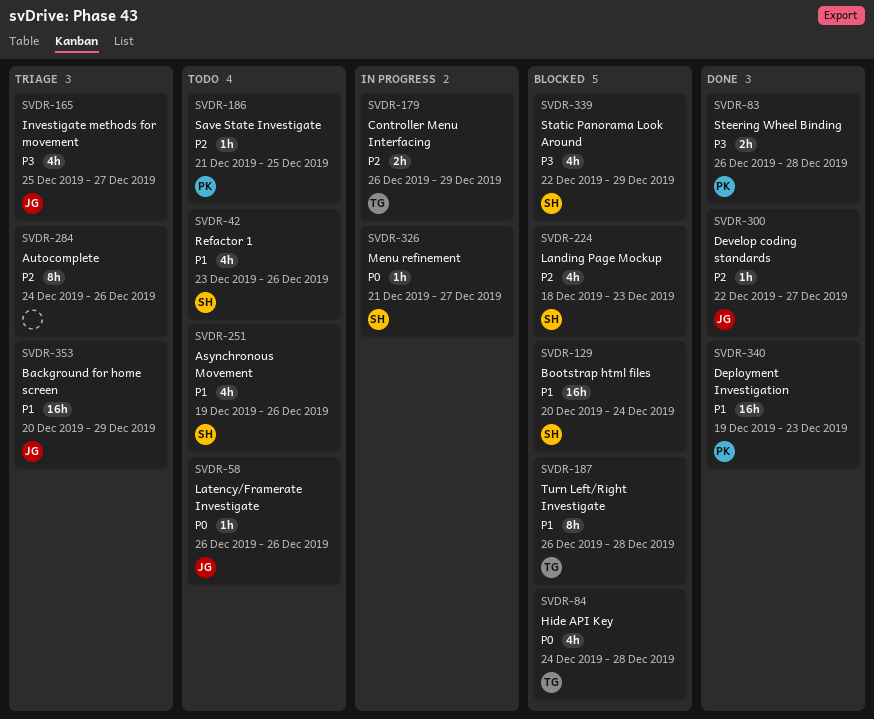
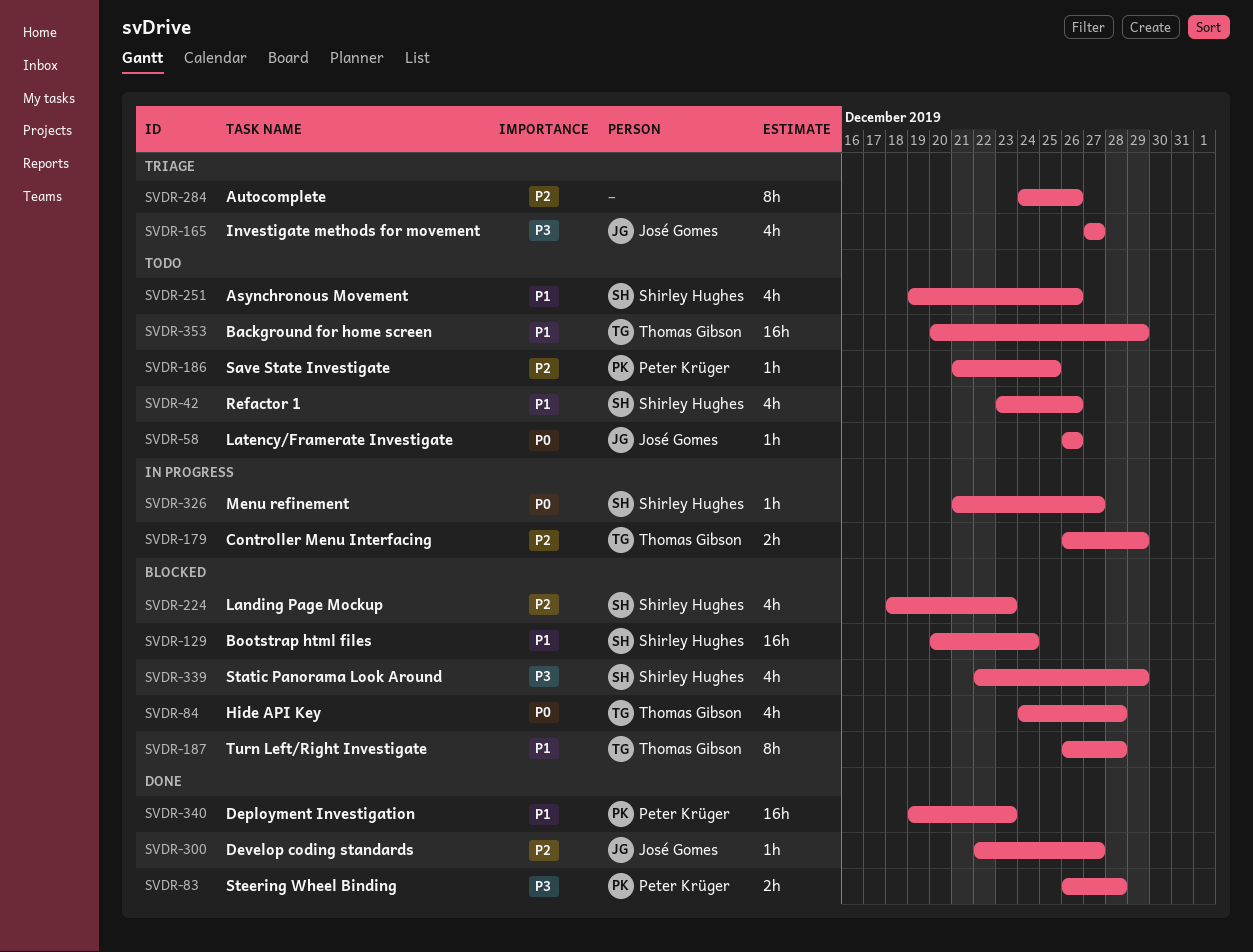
SVDR-165, start: Dec 25 -> Dec 27
SVDR-353, status: Triage -> Todo
SVDR-353, owner: José Gomes -> Thomas Gibson

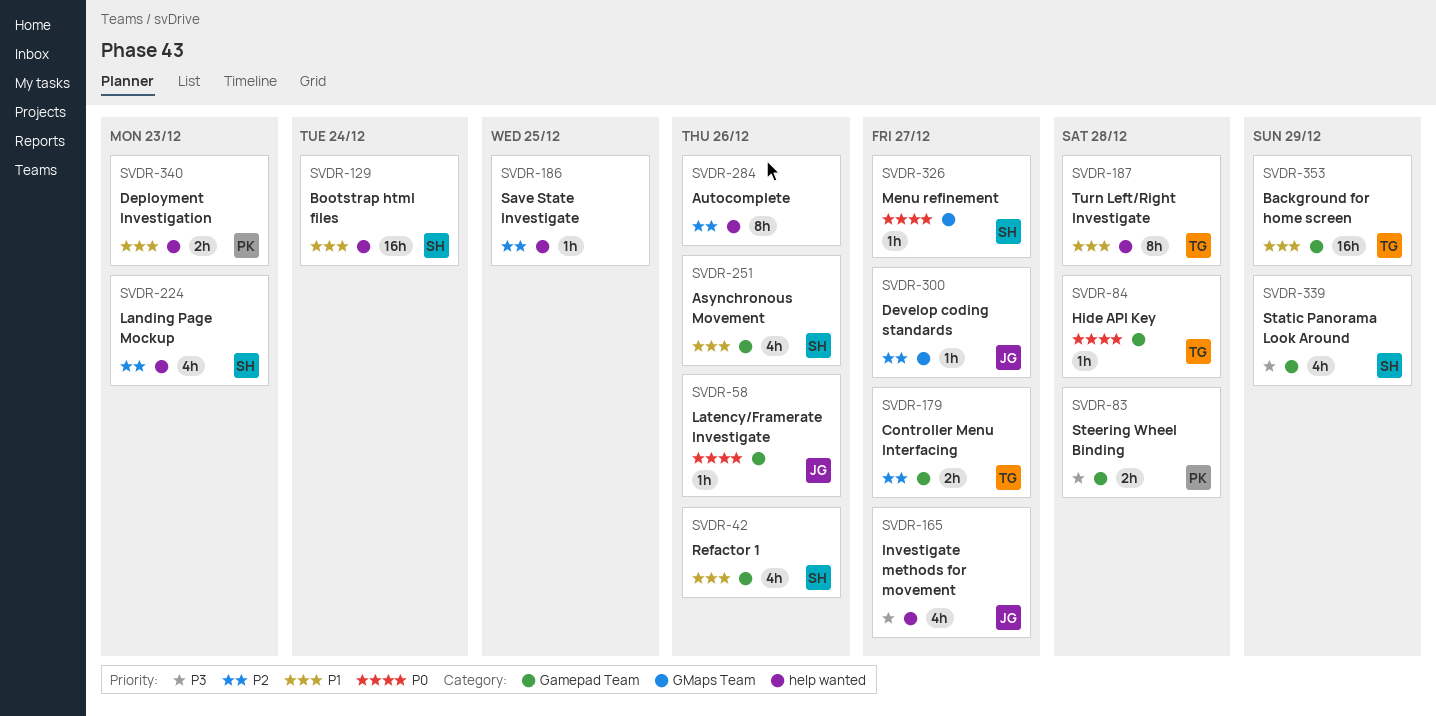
SVDR-84, estimate: 4h -> 1h
SVDR-179, due: Dec 29 -> Dec 27
SVDR-186, owner: Peter Krüger -> none
SVDR-340, estimate: 16h -> 2h

